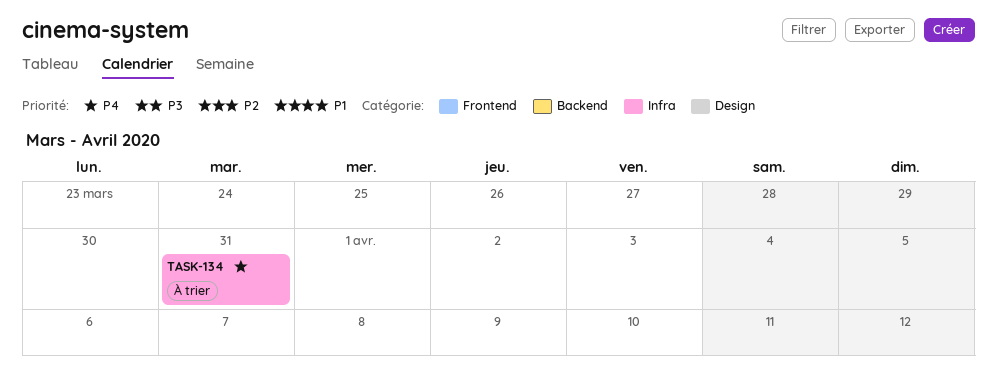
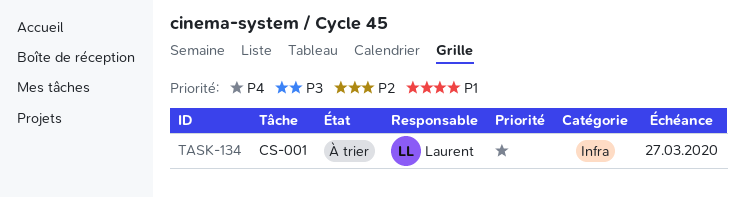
TASK-134, due: Mar 31 -> Mar 27

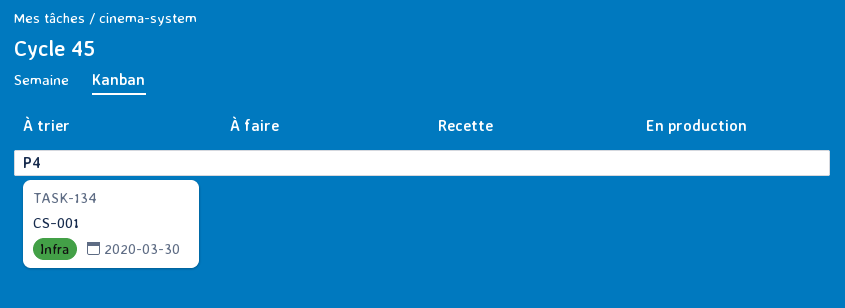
TASK-134, due: Mar 27 -> Mar 30

